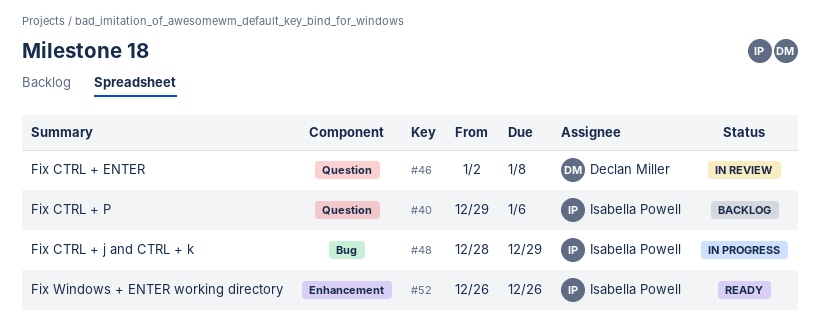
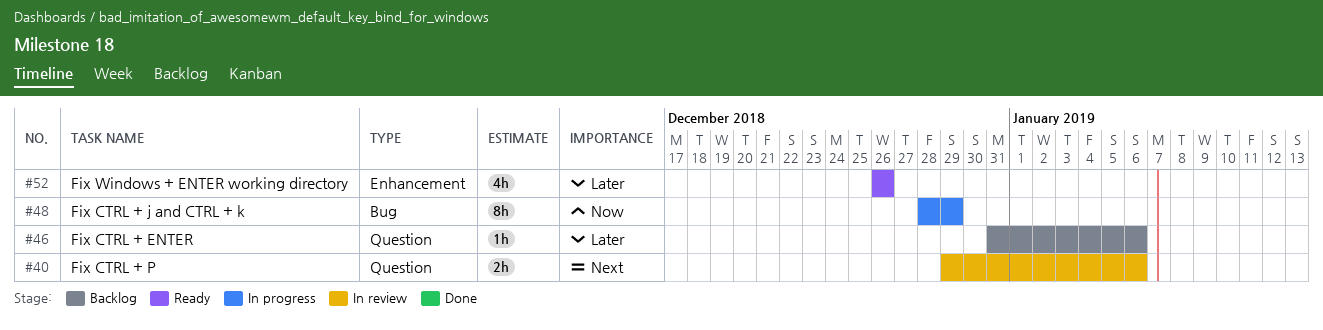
#40, status: Backlog -> In review
#46, status: In review -> Backlog
#46, start: Jan 2 -> Dec 31
#46, due: Jan 8 -> Jan 6

